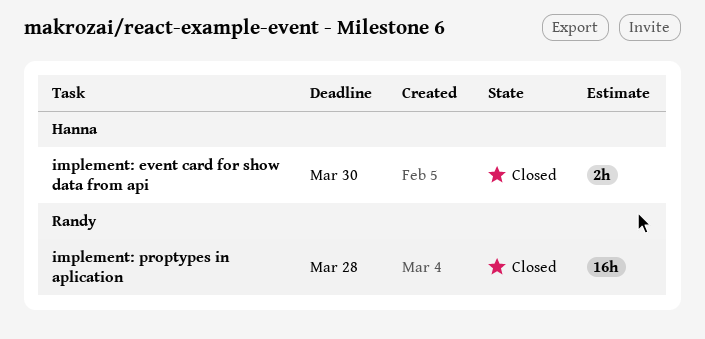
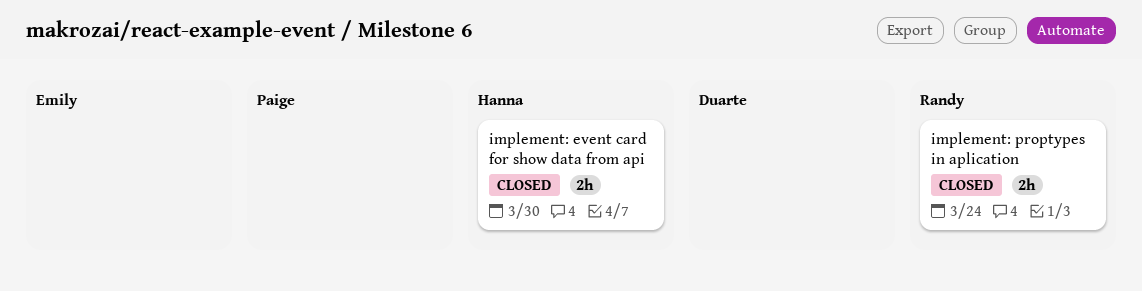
implement: proptypes in aplication, estimate: 16h -> 2h
implement: proptypes in aplication, due: Mar 28 -> Mar 24

